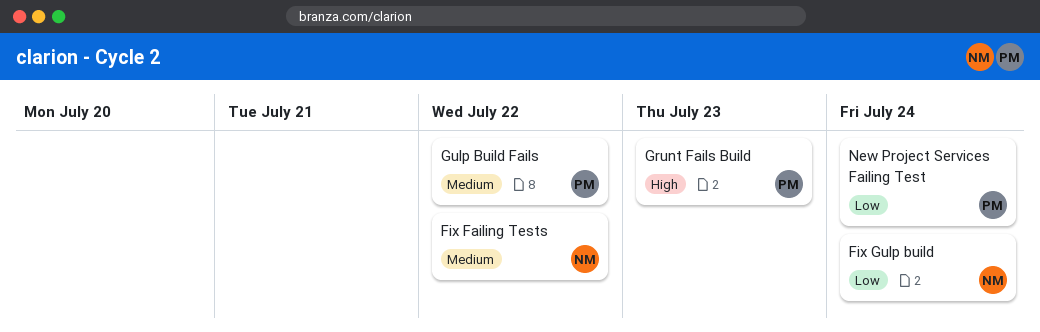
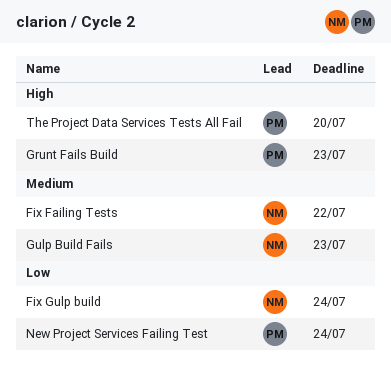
Gulp Build Fails, owner: PM -> NM
Gulp Build Fails, due: Jul 22 -> Jul 23
The Project Data Services Tests All Fail: none -> present

